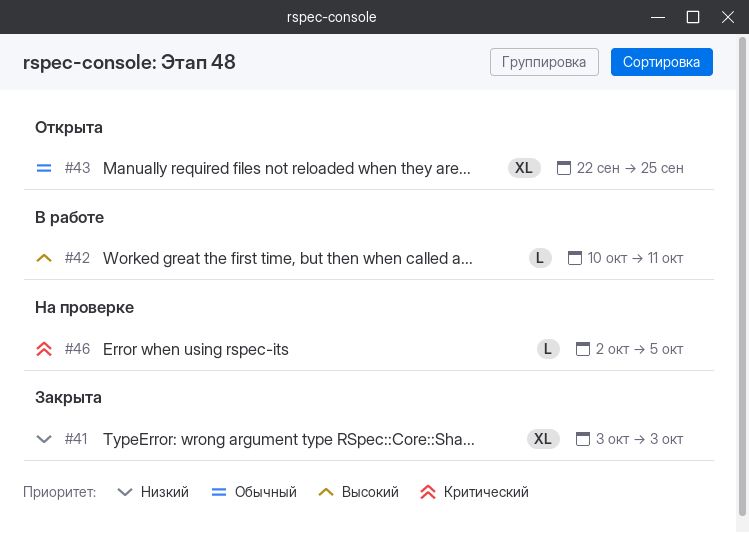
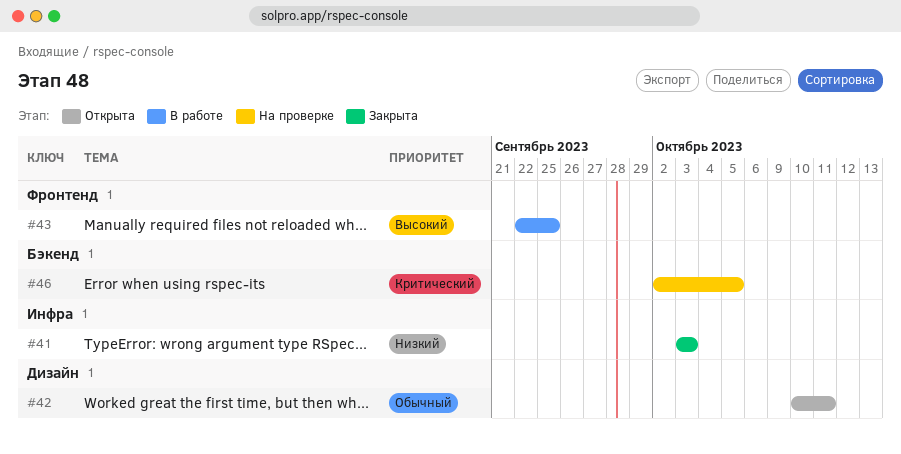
#42, status: В работе -> Открыта
#42, priority: Высокий -> Обычный
#43, status: Открыта -> В работе
#43, priority: Обычный -> Высокий

